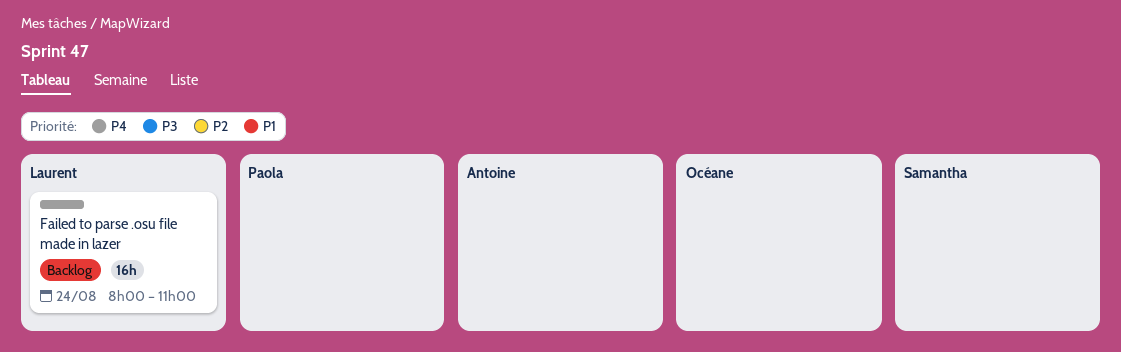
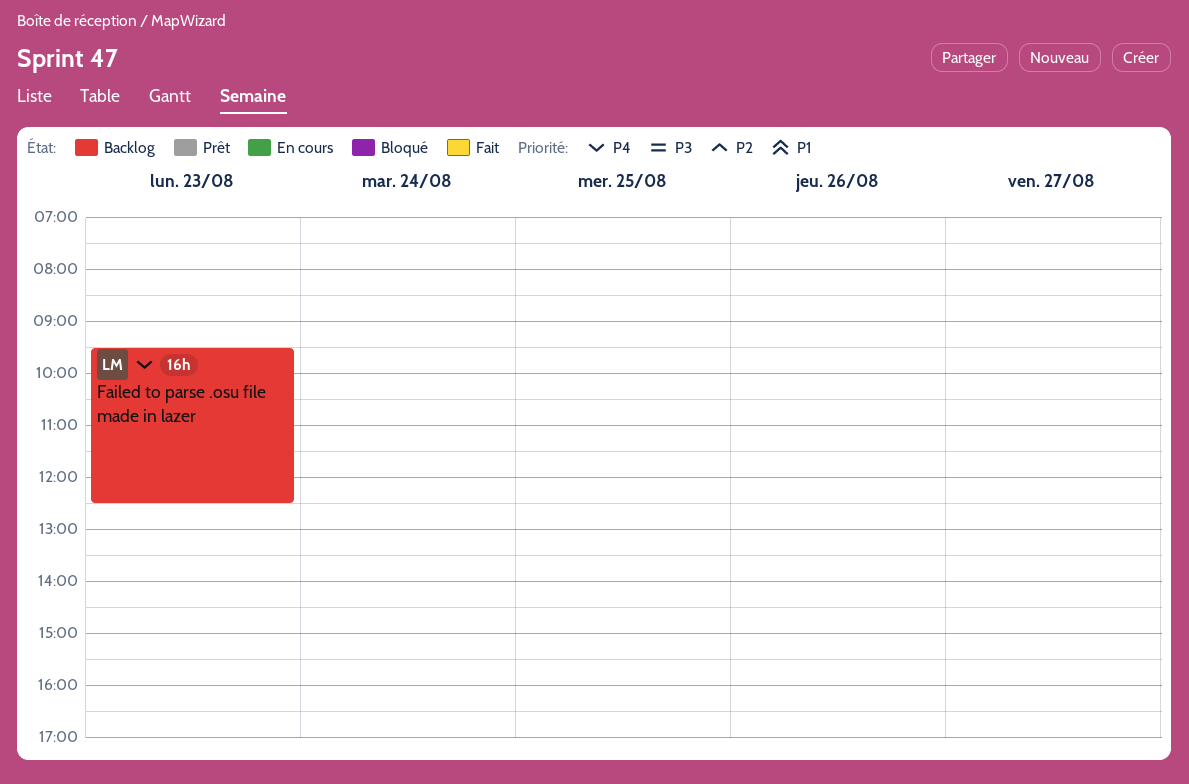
Failed to parse .osu file made in lazer, day: Aug 24 -> Aug 23
Failed to parse .osu file made in lazer, begins: 08:00 -> 09:30
Failed to parse .osu file made in lazer, ends: 11:00 -> 12:30

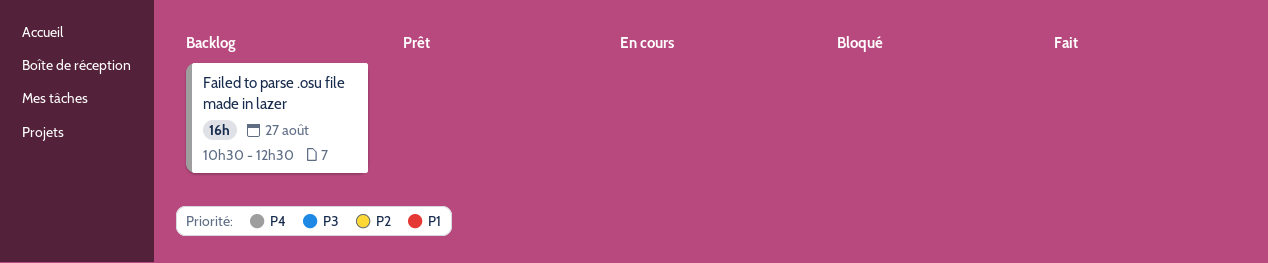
Failed to parse .osu file made in lazer, day: Aug 23 -> Aug 27
Failed to parse .osu file made in lazer, begins: 09:30 -> 10:30

